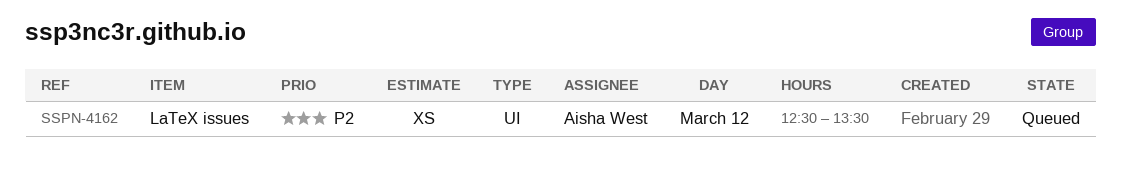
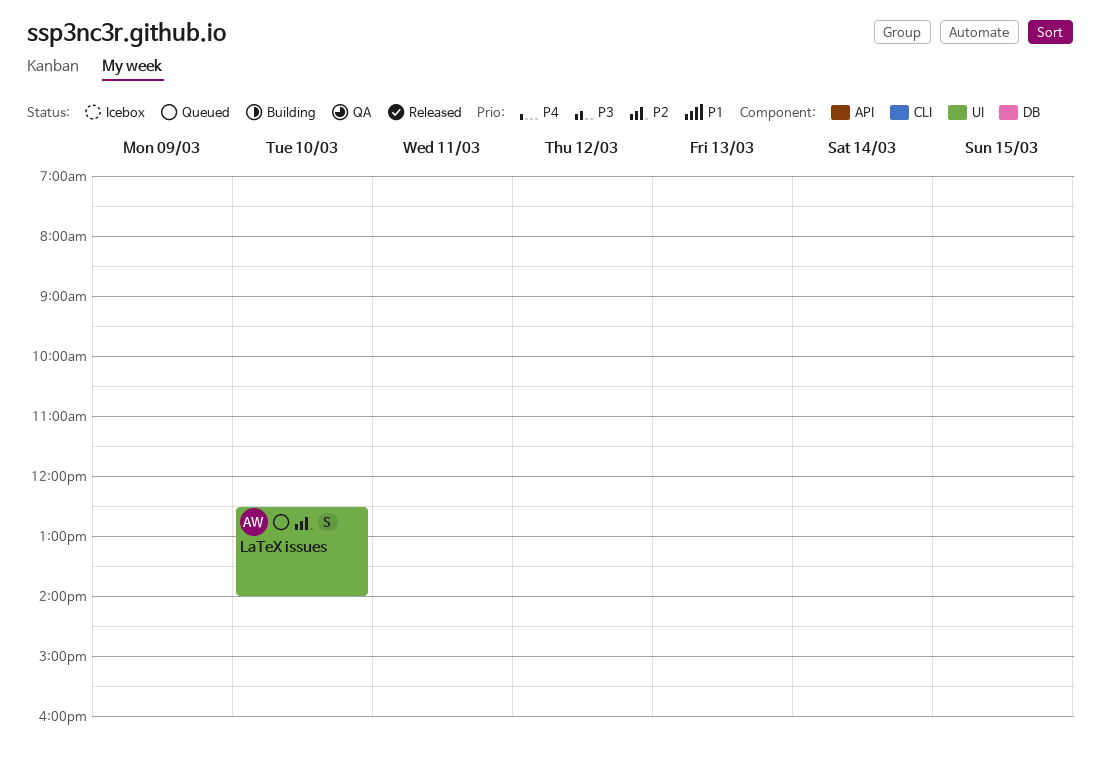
LaTeX issues, estimate: XS -> S
LaTeX issues, day: Mar 12 -> Mar 10
LaTeX issues, ends: 13:30 -> 14:00

